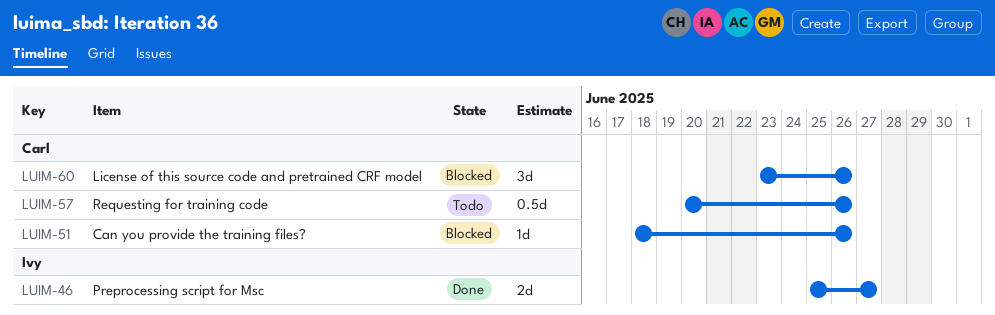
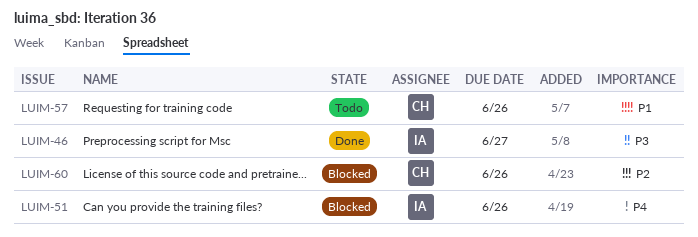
LUIM-51, owner: Carl -> Ivy

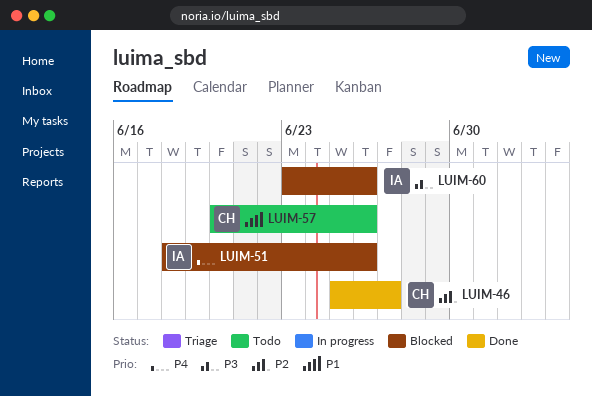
LUIM-46, owner: IA -> CH
LUIM-46, priority: P3 -> P2
LUIM-60, owner: CH -> IA
LUIM-60, priority: P2 -> P3

